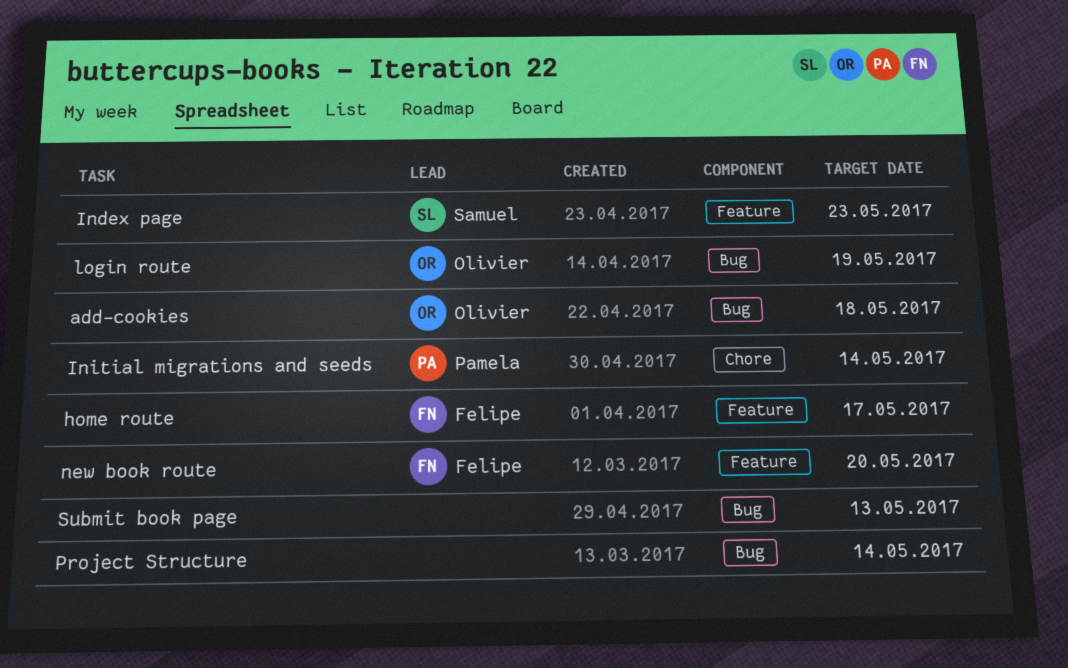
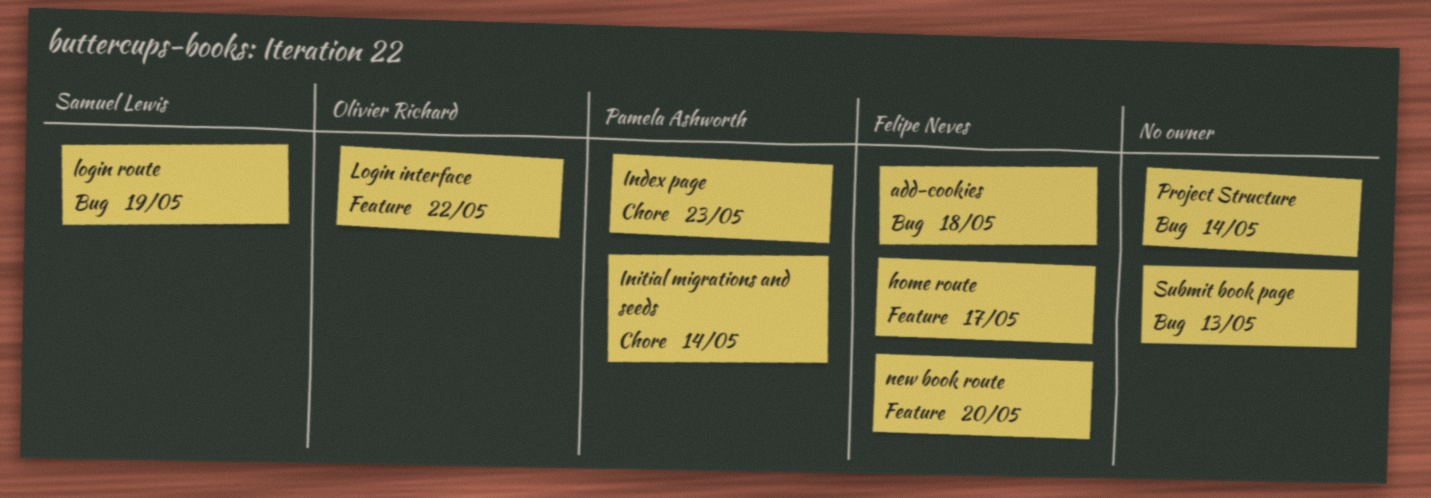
add-cookies, owner: Olivier Richard -> Felipe Neves
Index page, owner: Samuel Lewis -> Pamela Ashworth
Index page, label: Feature -> Chore
Login interface: none -> present
login route, owner: Olivier Richard -> Samuel Lewis

